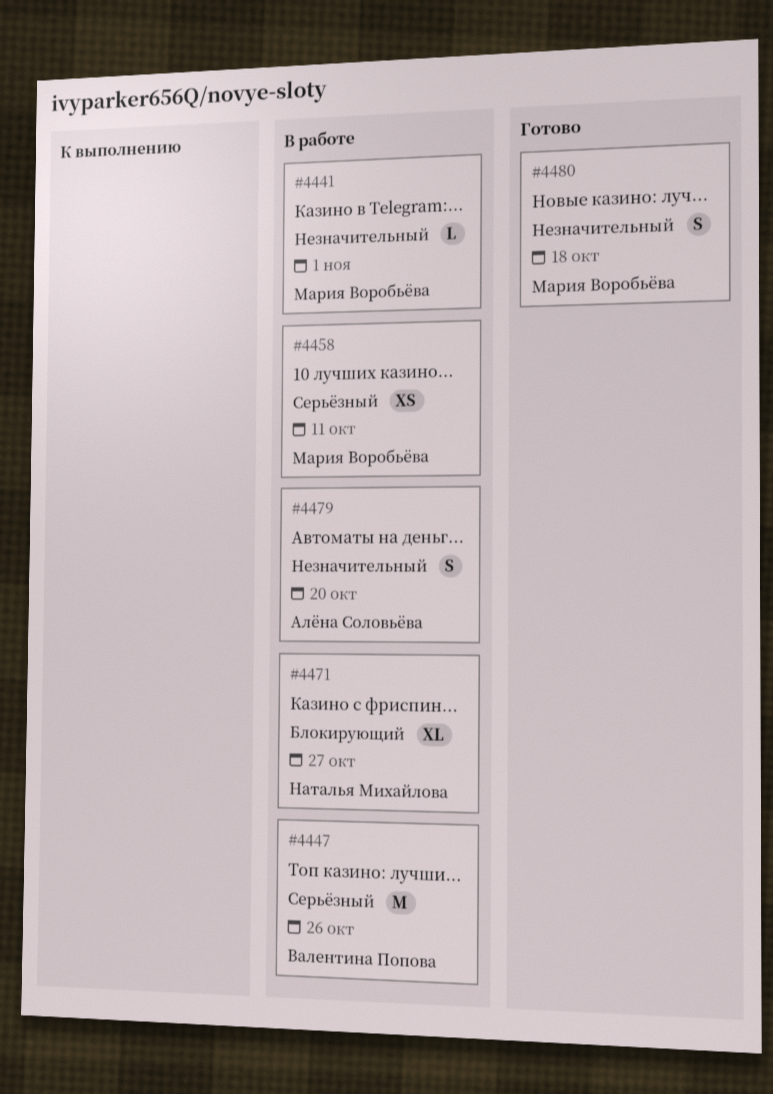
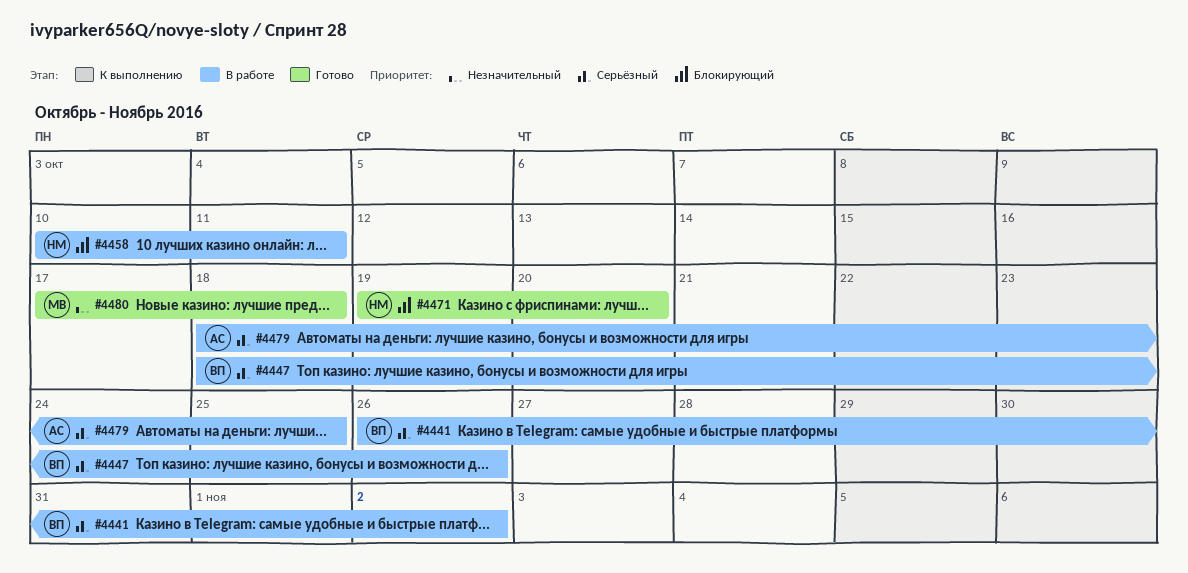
#4441, owner: Мария Воробьёва -> Валентина Попова
#4441, priority: Незначительный -> Серьёзный
#4441, due: Nov 1 -> Nov 2
#4458, owner: Мария Воробьёва -> Наталья Михайлова
#4458, priority: Серьёзный -> Блокирующий
#4471, status: В работе -> Готово
#4471, due: Oct 27 -> Oct 20
#4479, priority: Незначительный -> Серьёзный
#4479, due: Oct 20 -> Oct 25

